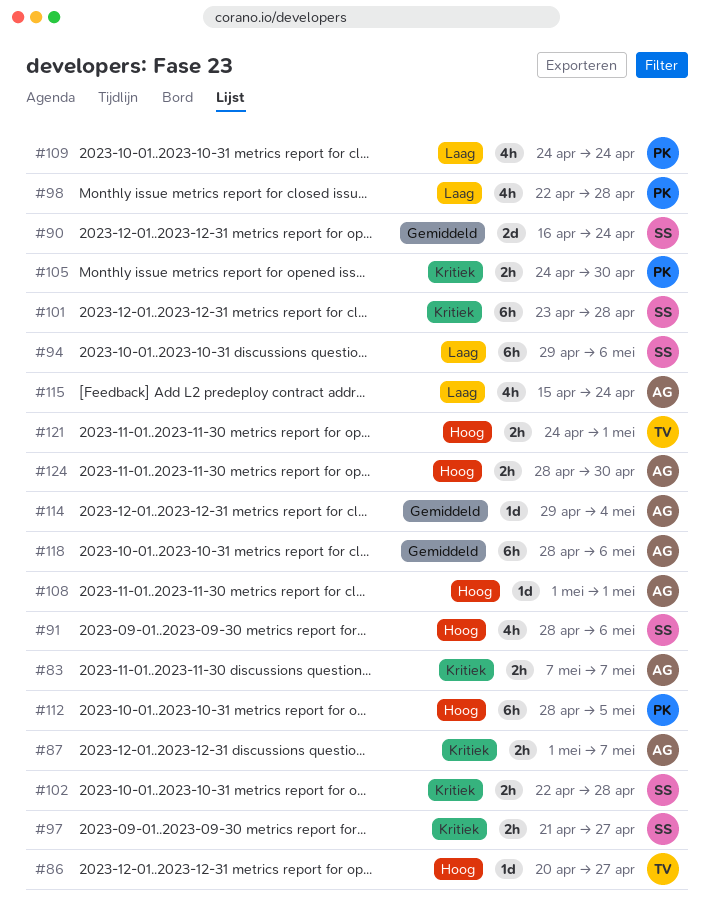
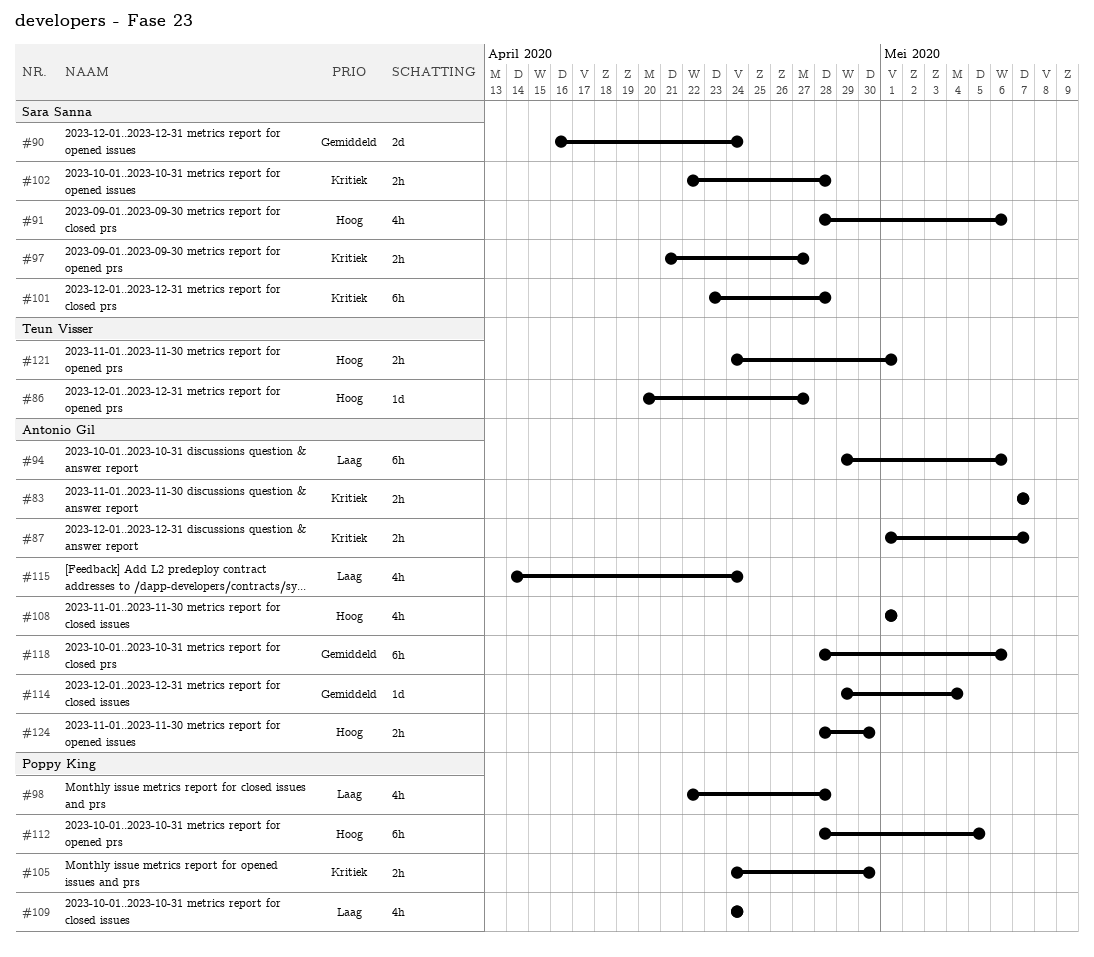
#94, owner: Sara Sanna -> Antonio Gil
#108, estimate: 1d -> 4h
#115, start: Apr 15 -> Apr 14

